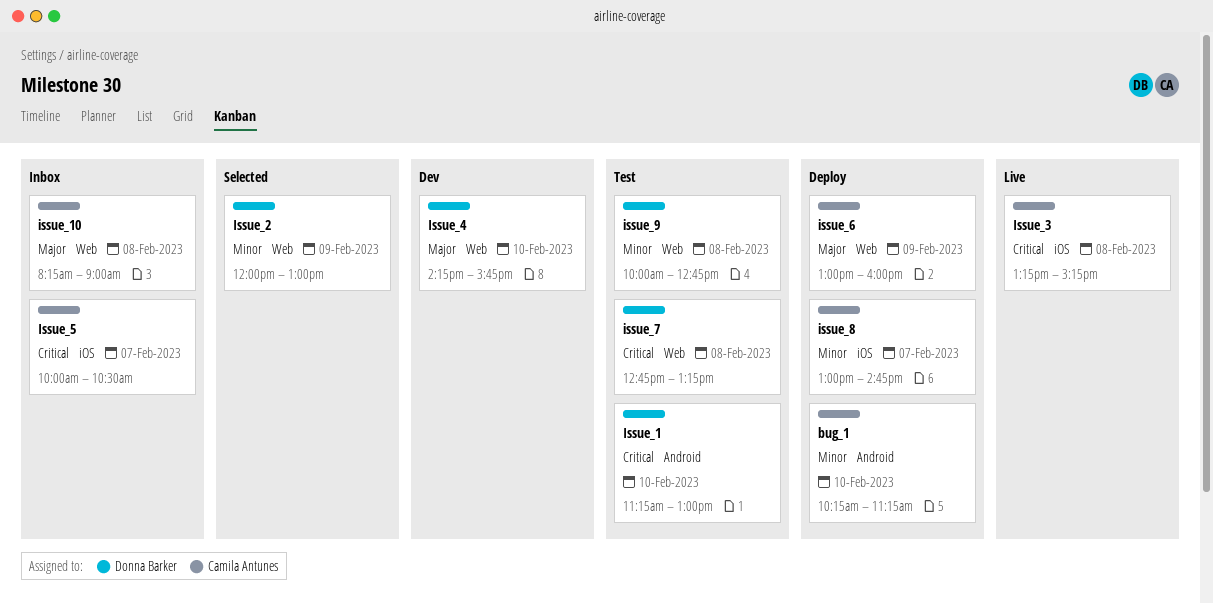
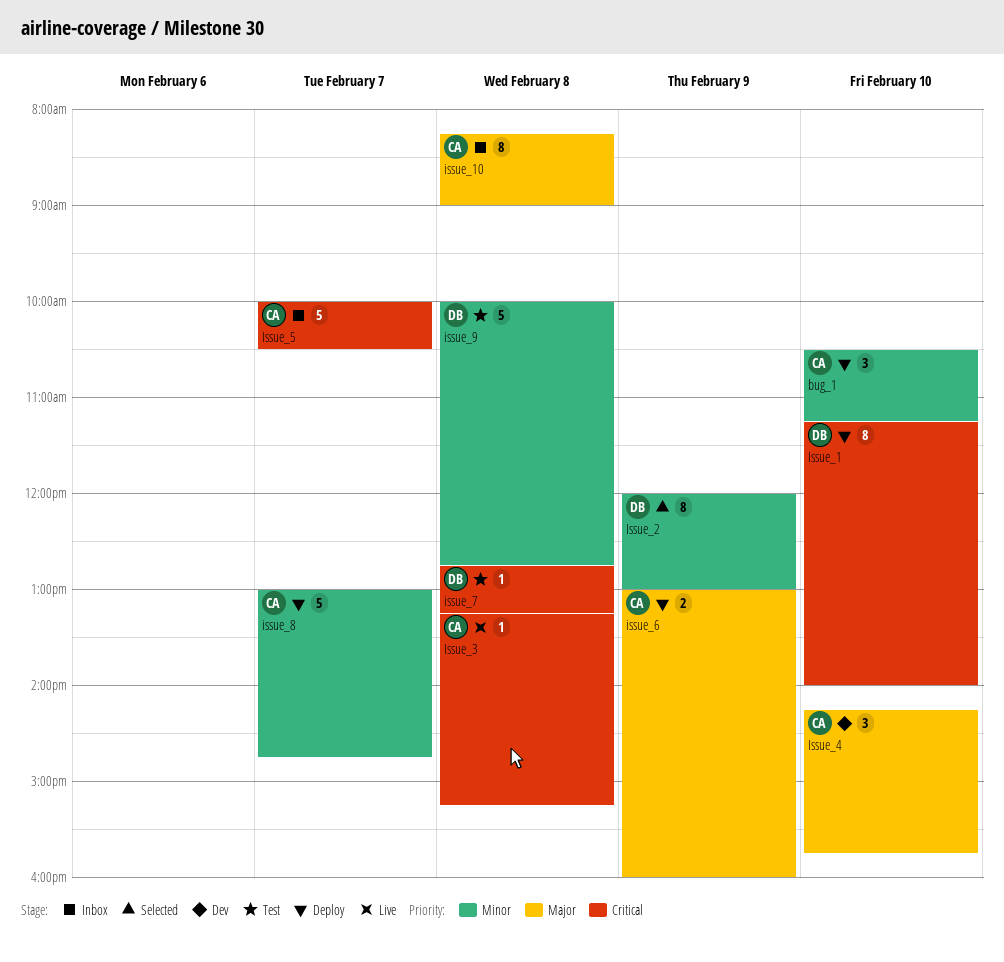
bug_1, begins: 10:15 -> 10:30
Issue_1, status: Test -> Deploy
Issue_1, ends: 13:00 -> 14:00
Issue_4, owner: Donna Barker -> Camila Antunes

